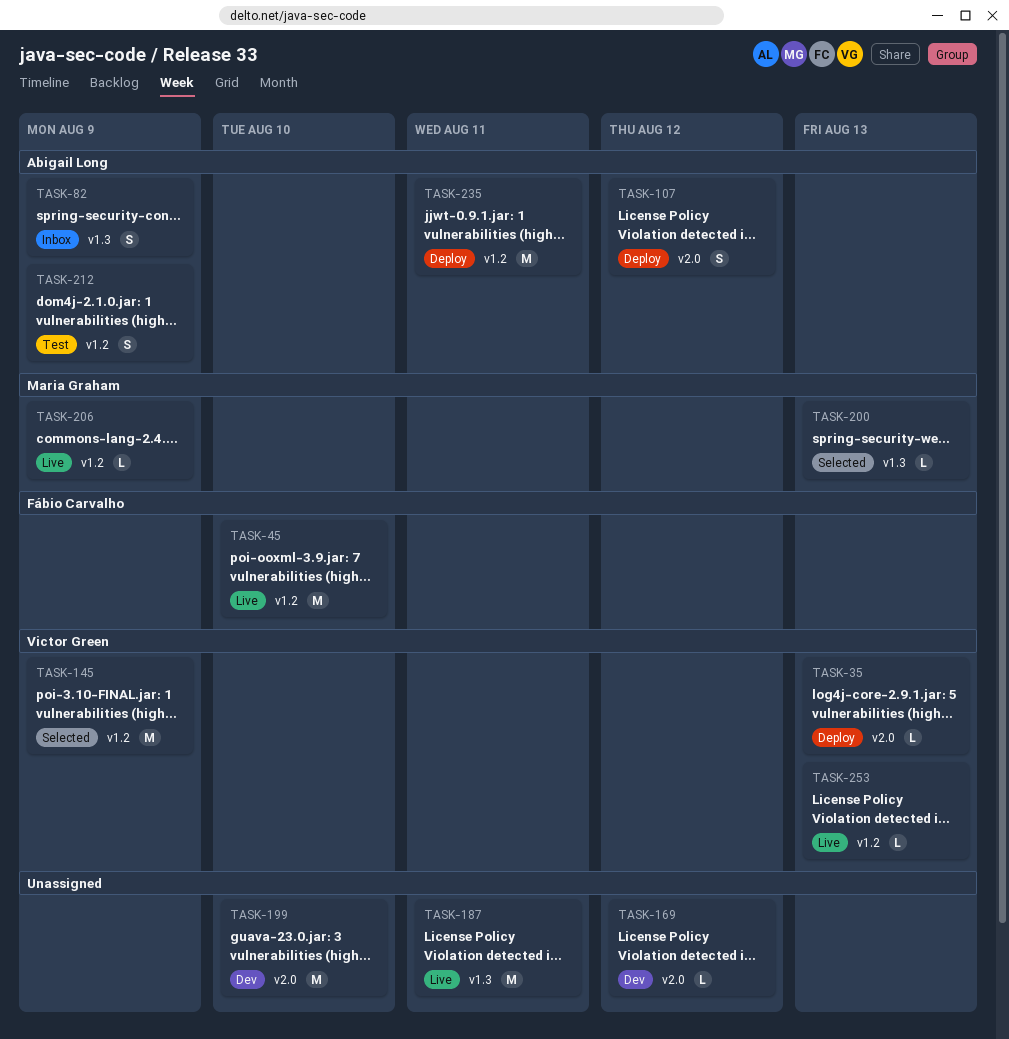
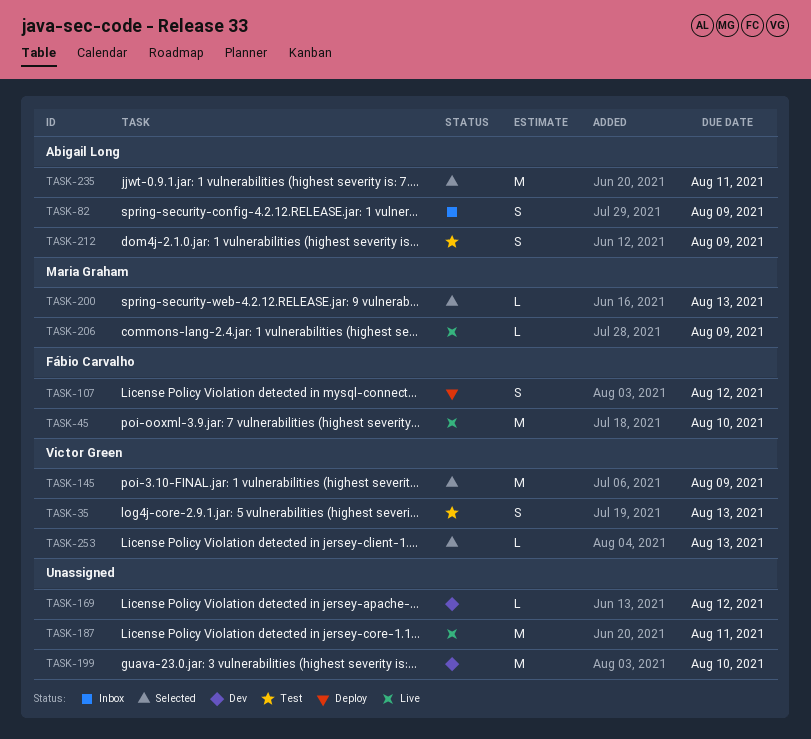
TASK-35, status: Deploy -> Test
TASK-35, estimate: L -> S
TASK-107, owner: Abigail Long -> Fábio Carvalho
TASK-235, status: Deploy -> Selected
TASK-253, status: Live -> Selected

